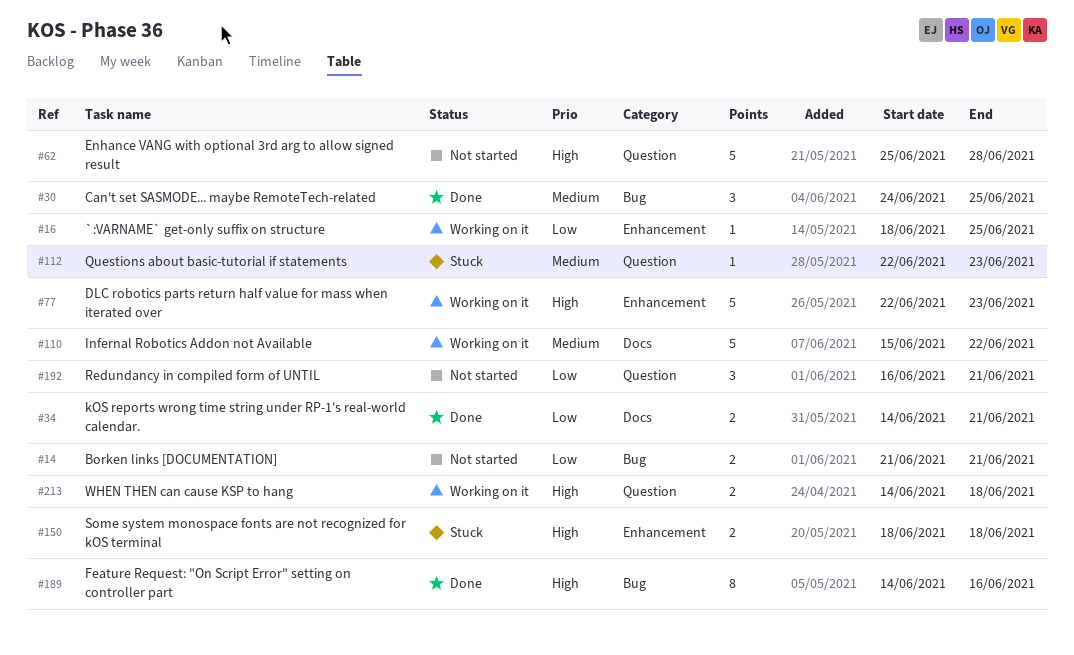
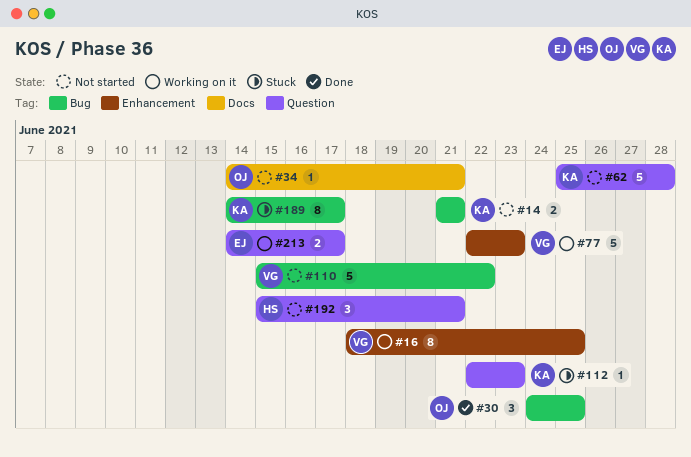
#16, estimate: 1 -> 8
#34, status: Done -> Not started
#34, estimate: 2 -> 1
#110, status: Working on it -> Not started
#110, label: Docs -> Bug
#150: present -> none
#189, status: Done -> Stuck
#189, due: Jun 16 -> Jun 17
#192, start: Jun 16 -> Jun 15
#213, due: Jun 18 -> Jun 17

